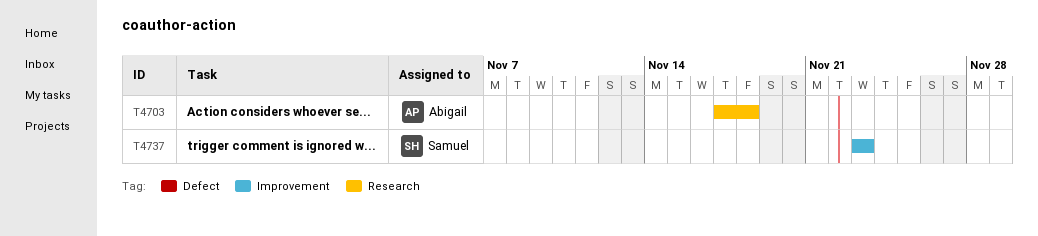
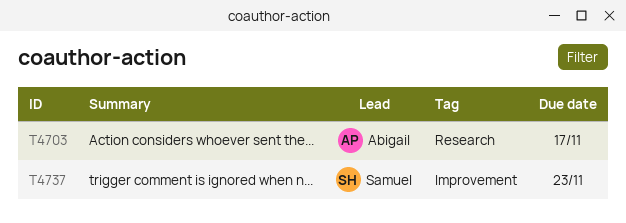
T4703, due: Nov 18 -> Nov 17

